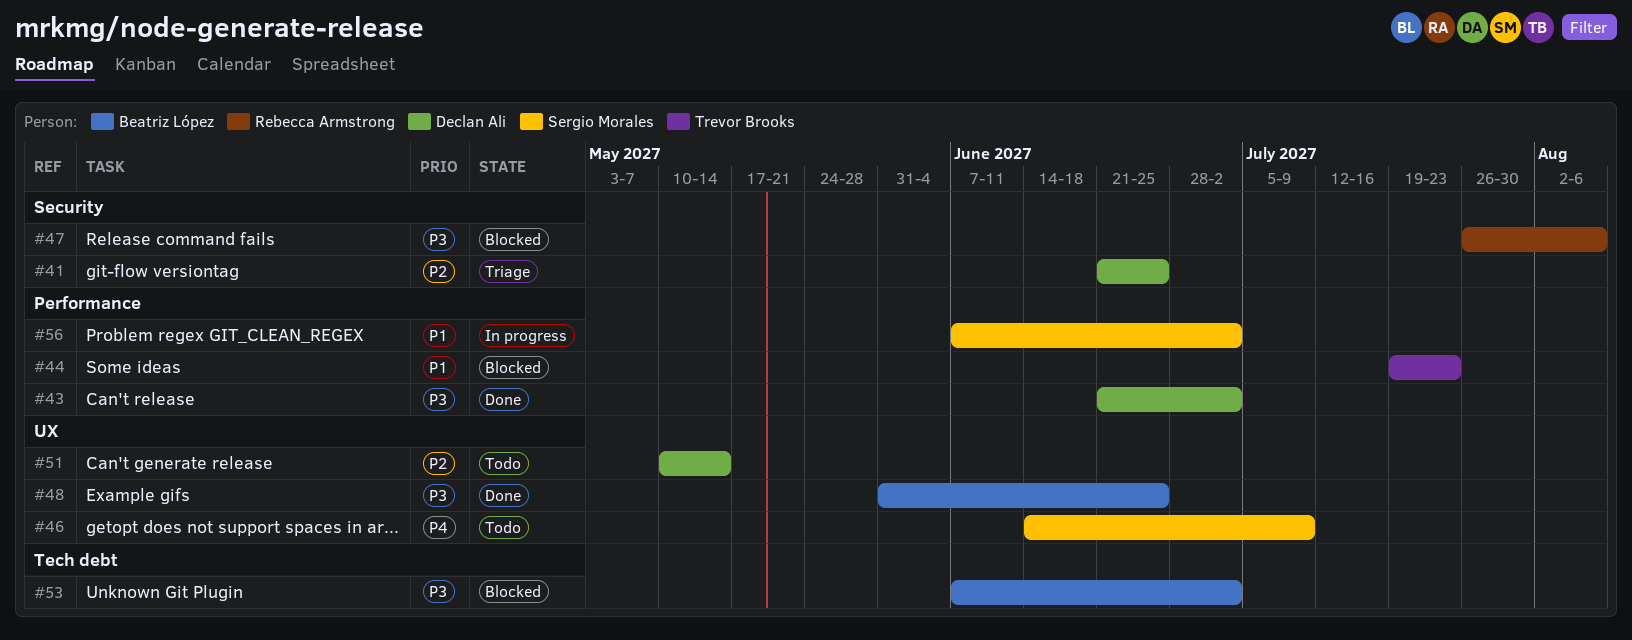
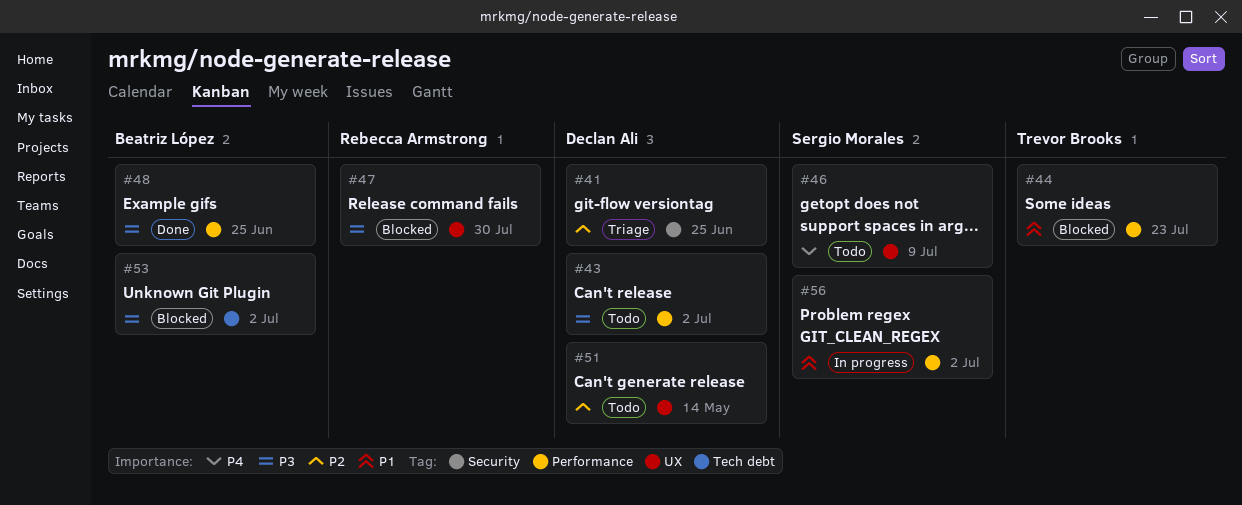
#43, status: Done -> Todo
#47, label: Security -> UX
#47, due: Aug 6 -> Jul 30
#48, label: UX -> Performance

